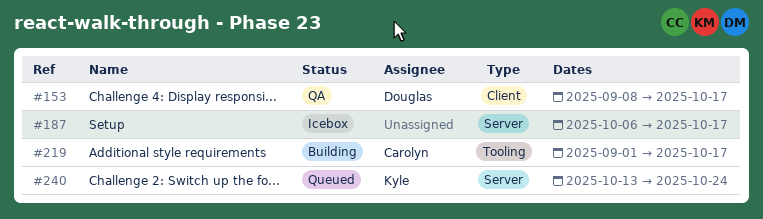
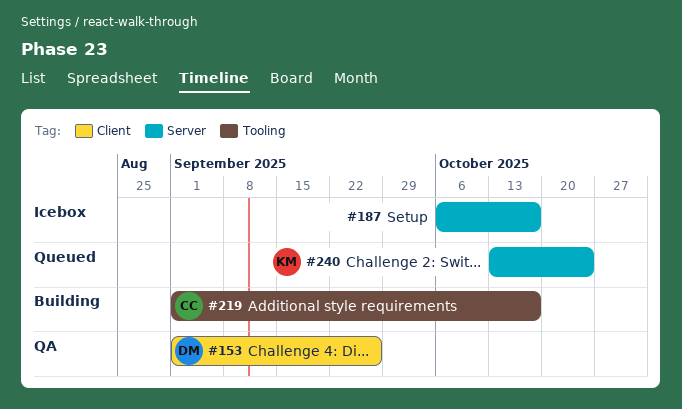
#153, start: Sep 8 -> Sep 1
#153, due: Oct 17 -> Sep 26

